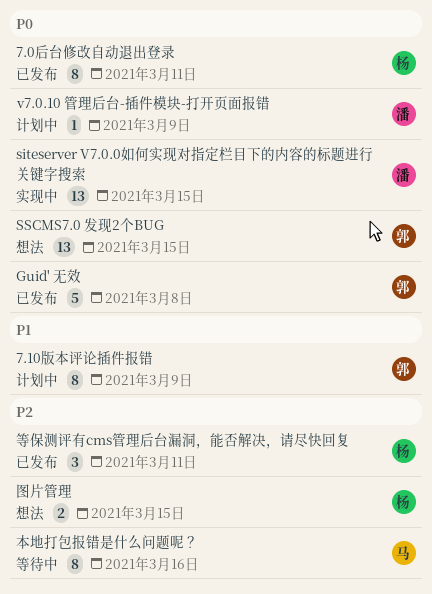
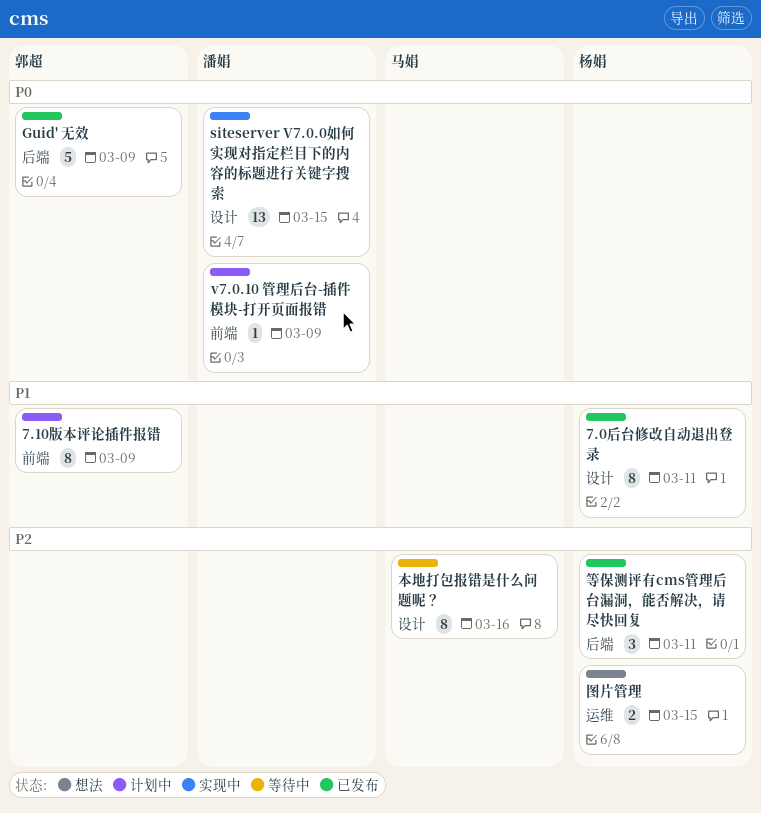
7.0后台修改自动退出登录, priority: P0 -> P1
Guid' 无效, due: Mar 8 -> Mar 9
SSCMS7.0 发现2个BUG: present -> none

